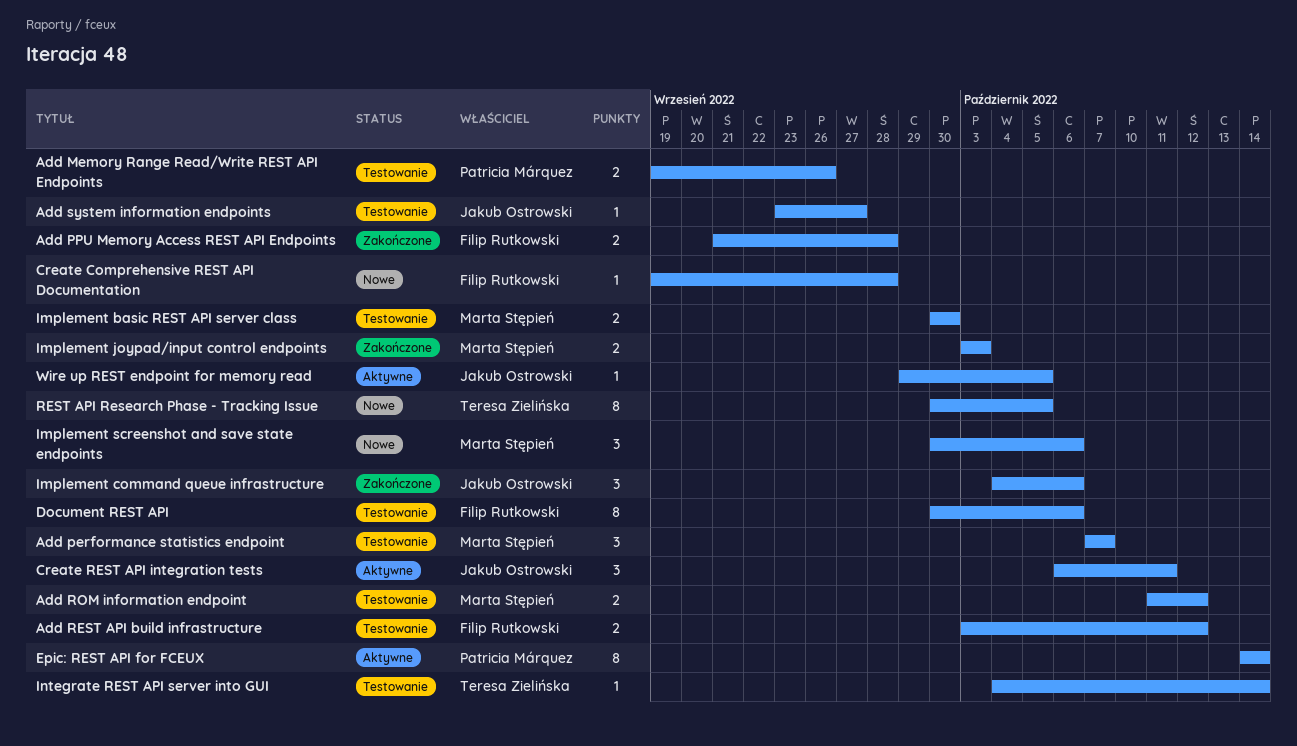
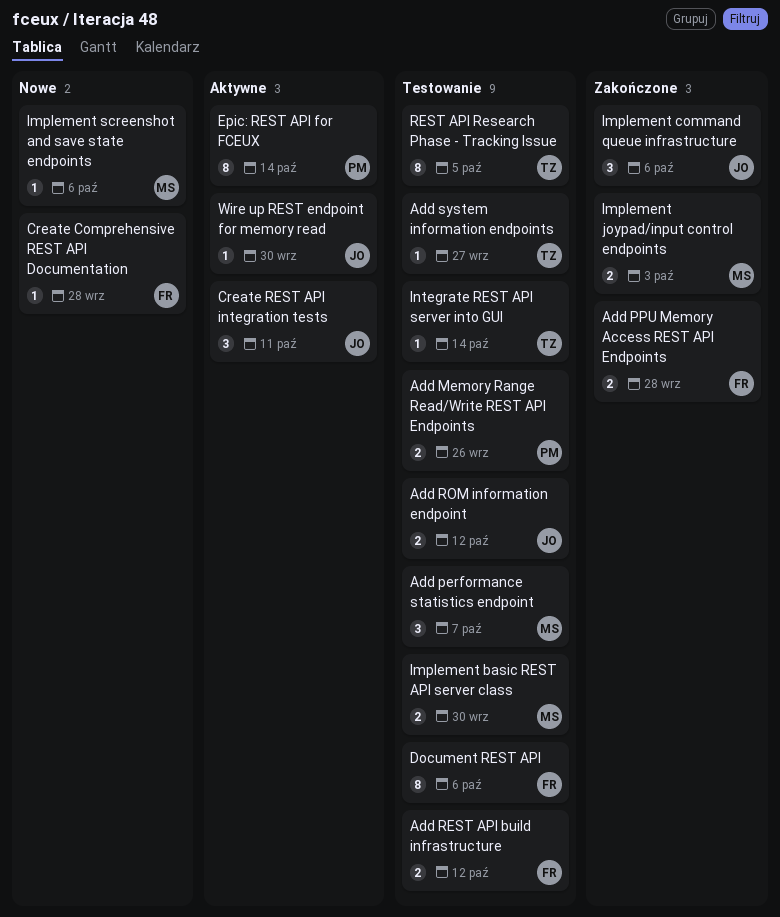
Add ROM information endpoint, owner: Marta Stępień -> Jakub Ostrowski
Add system information endpoints, owner: Jakub Ostrowski -> Teresa Zielińska
Implement screenshot and save state endpoints, estimate: 3 -> 1
REST API Research Phase - Tracking Issue, status: Nowe -> Testowanie
Wire up REST endpoint for memory read, due: Oct 5 -> Sep 30

